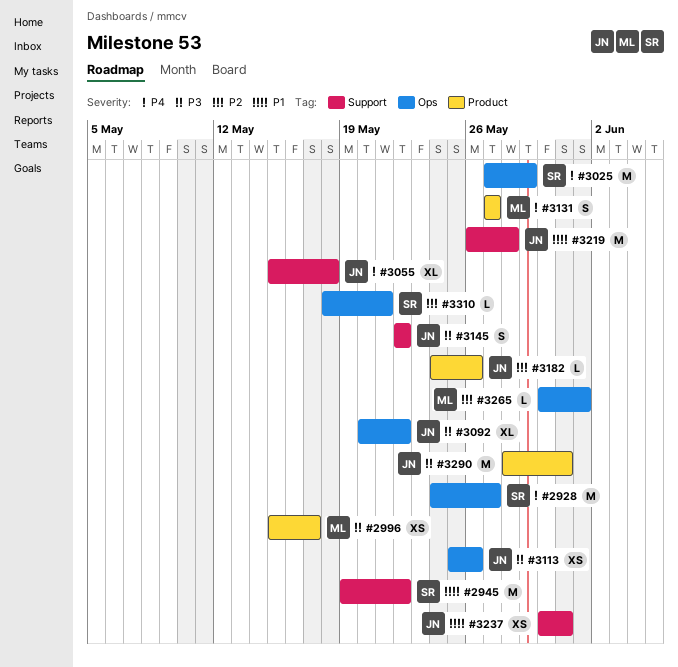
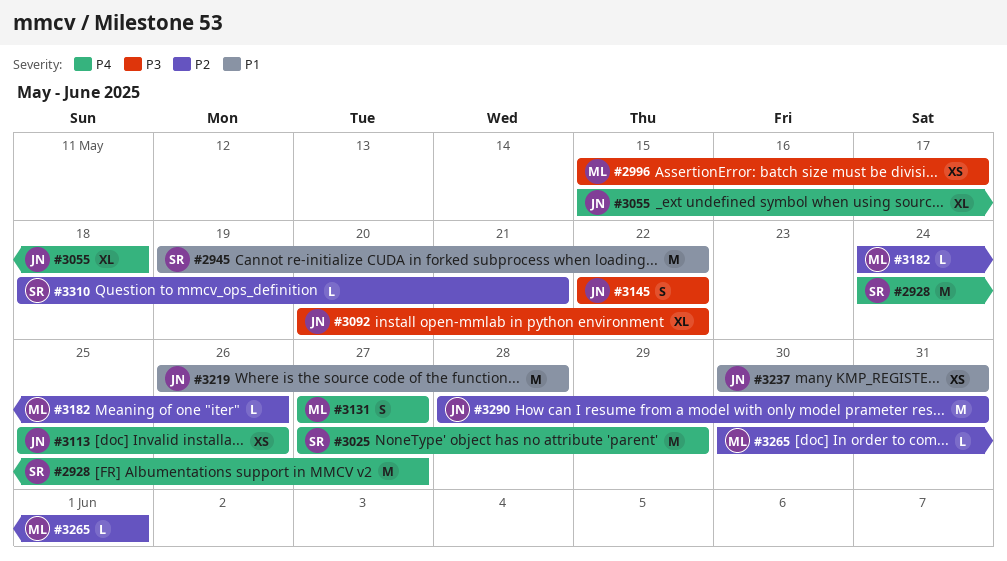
#3113, priority: P3 -> P4
#3182, owner: JN -> ML
#3290, priority: P3 -> P2

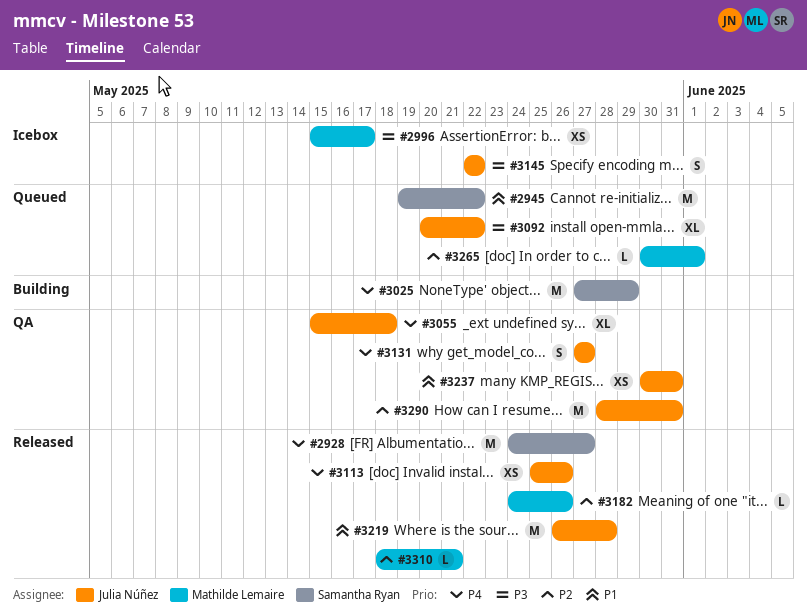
#3131, owner: Mathilde Lemaire -> Julia Núñez
#3310, owner: Samantha Ryan -> Mathilde Lemaire

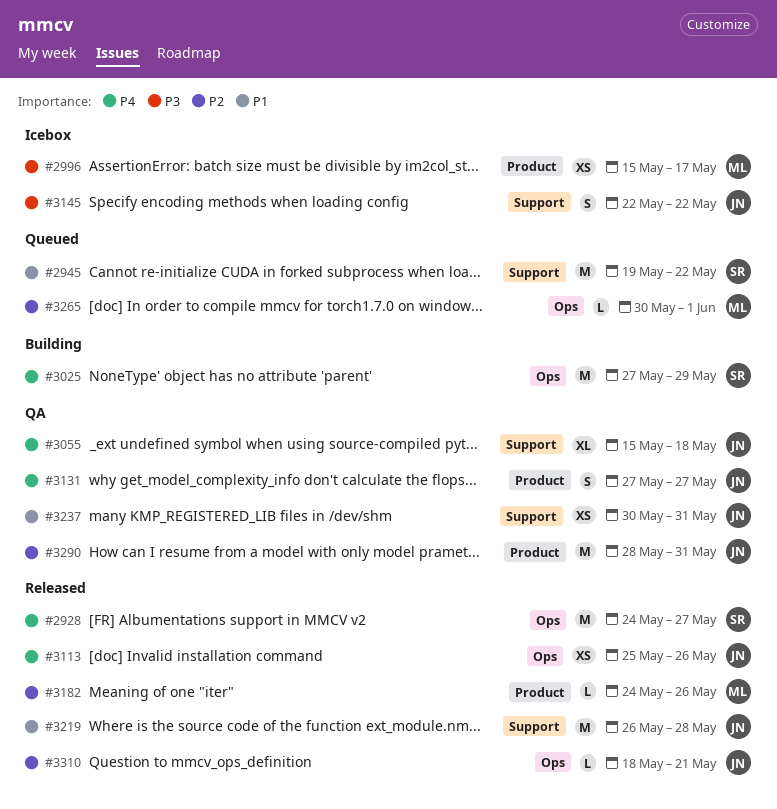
#3092: present -> none
#3310, owner: Mathilde Lemaire -> Julia Núñez

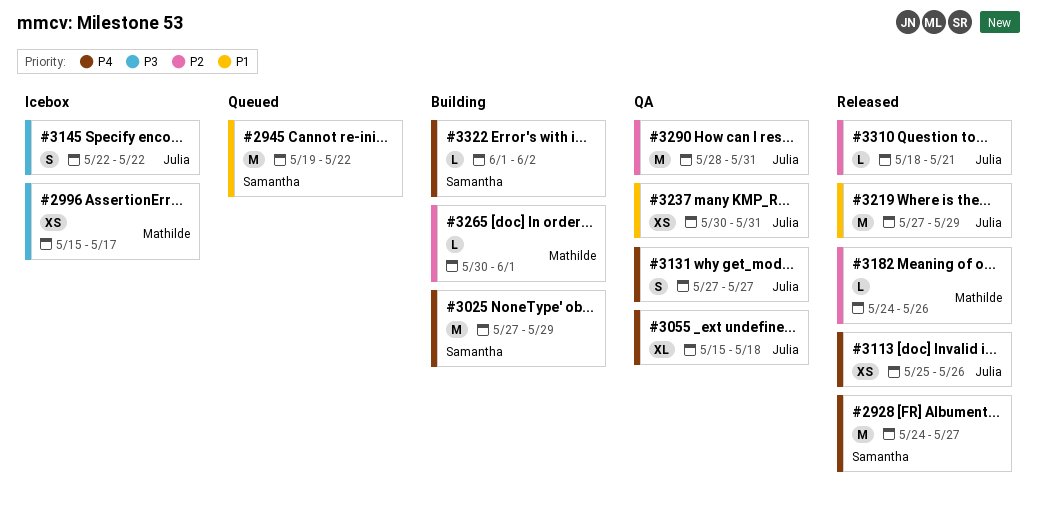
#3219, start: May 26 -> May 27
#3219, due: May 28 -> May 29
#3265, status: Queued -> Building
#3322: none -> present

